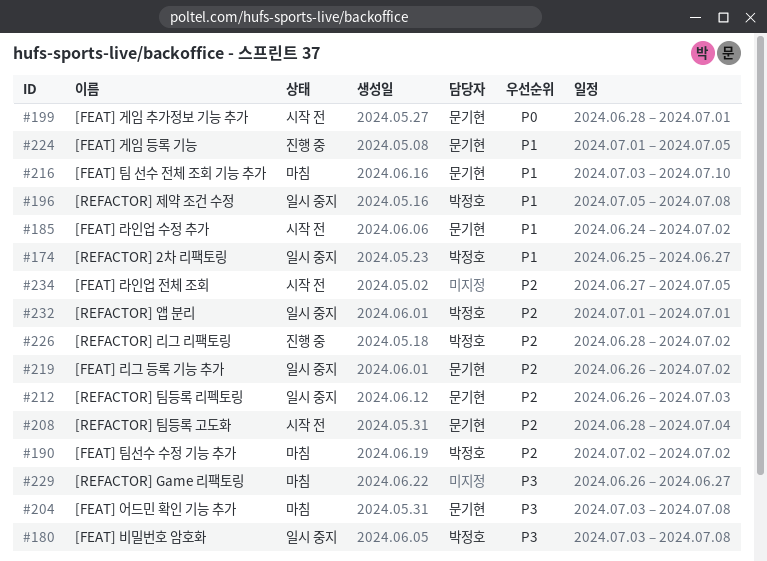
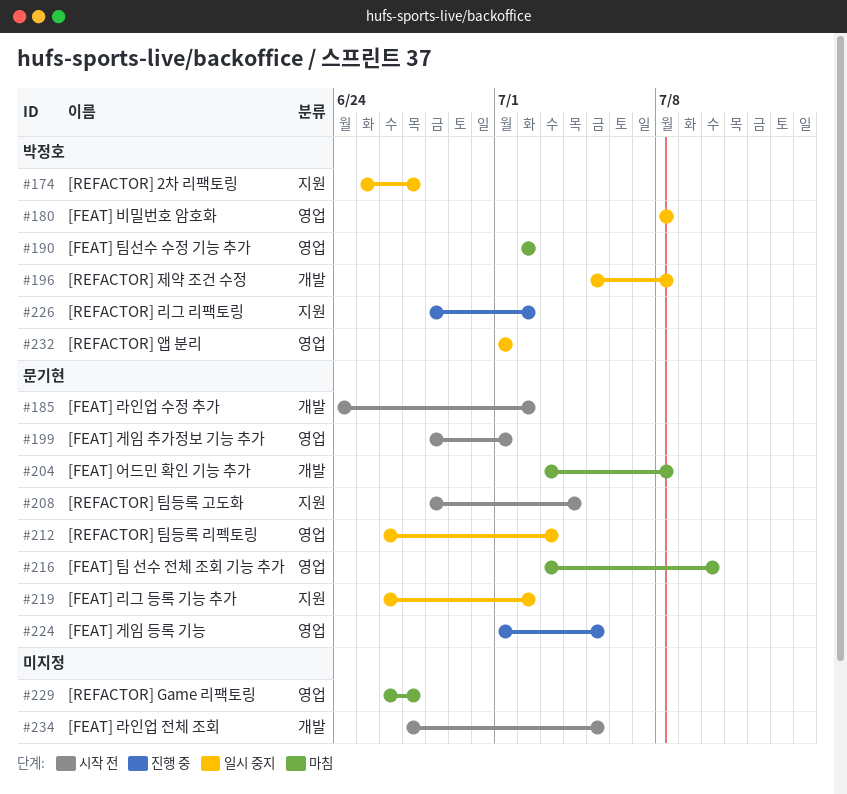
#180, start: Jul 3 -> Jul 8

